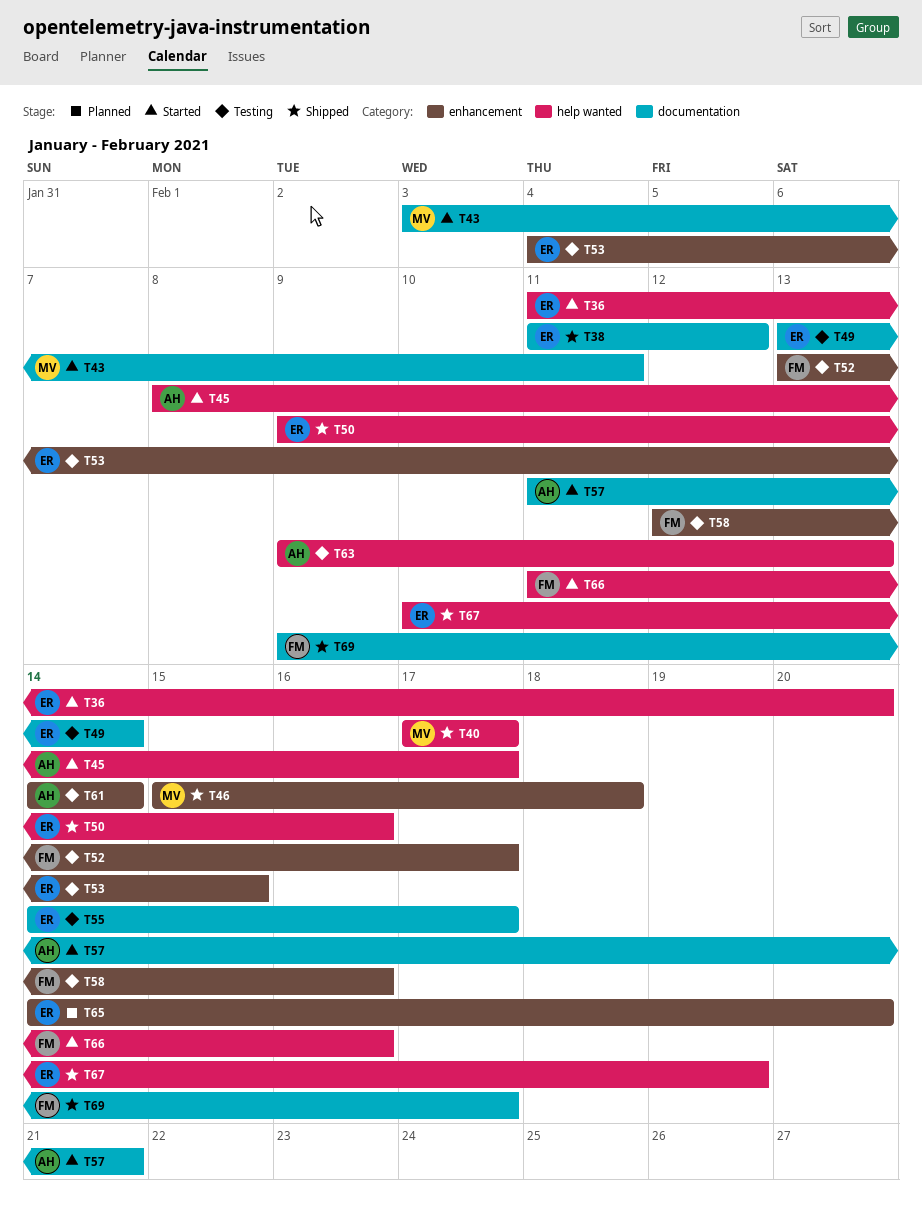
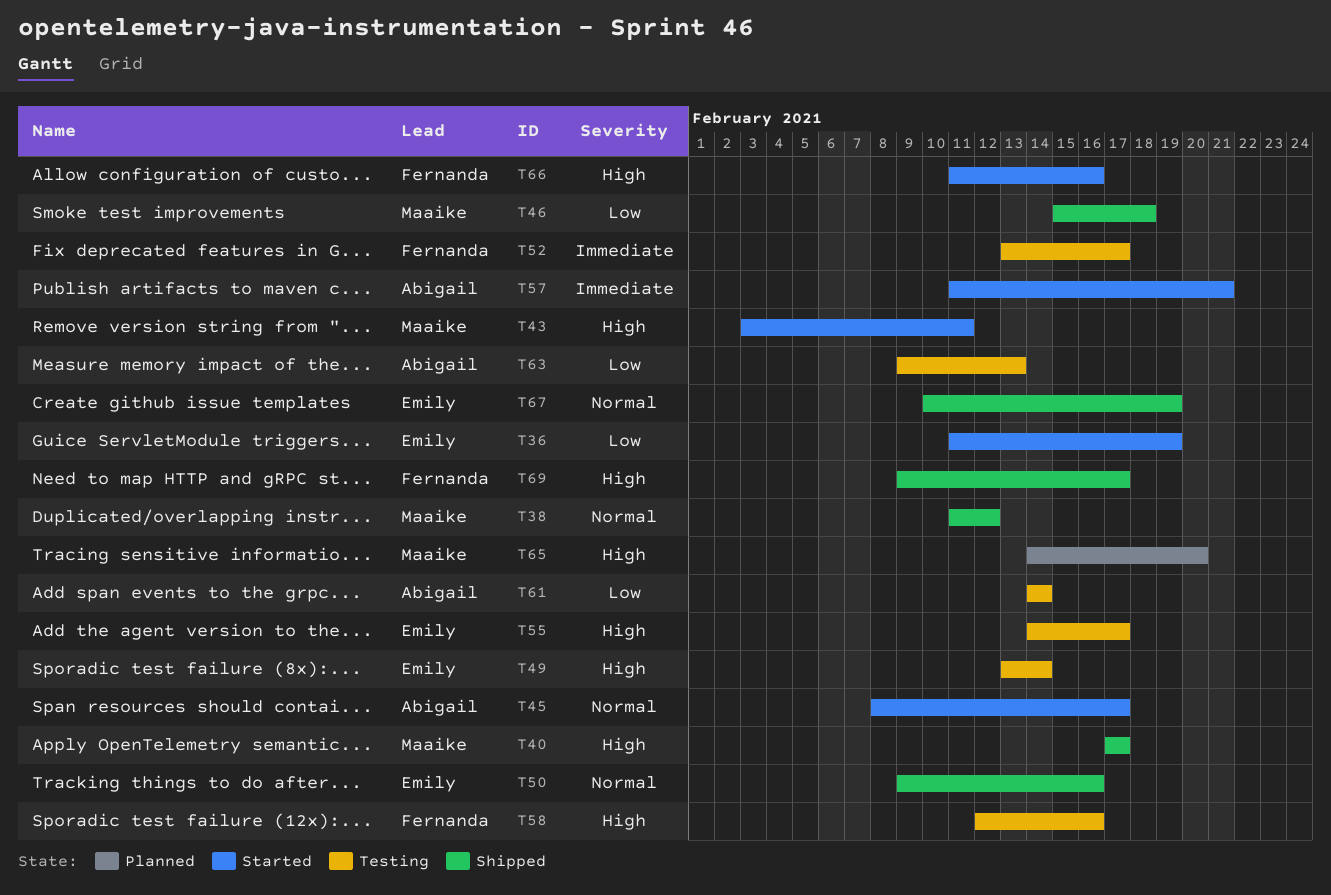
T36, due: Feb 20 -> Feb 19
T38, owner: Emily -> Maaike
T53: present -> none
T65, owner: Emily -> Maaike

